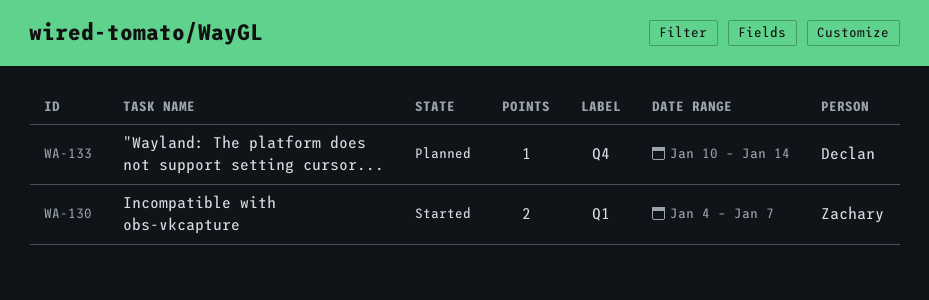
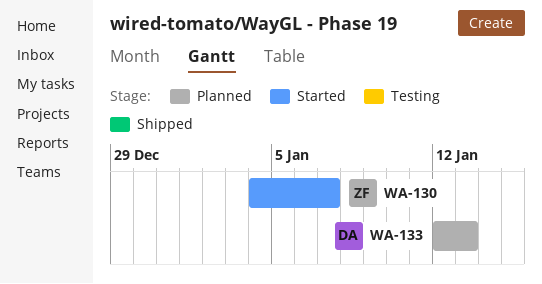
WA-133, start: Jan 10 -> Jan 12
WA-133, due: Jan 14 -> Jan 13

